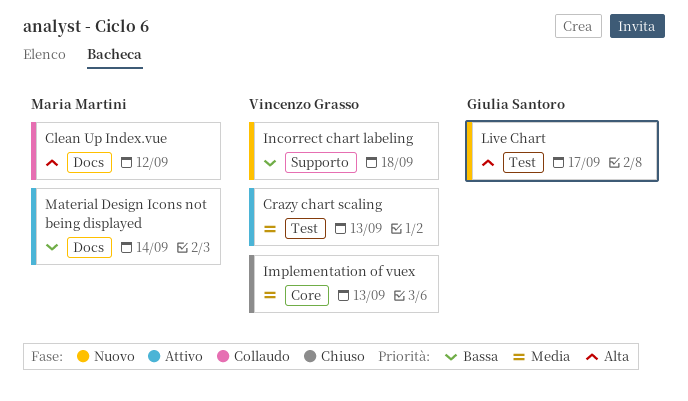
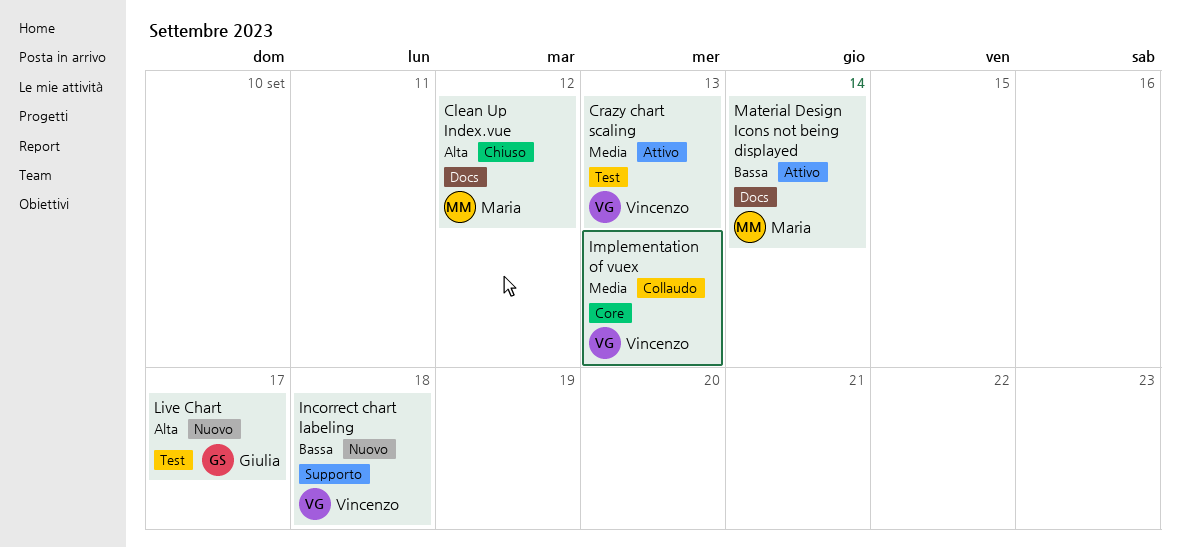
Clean Up Index.vue, status: Collaudo -> Chiuso
Implementation of vuex, status: Chiuso -> Collaudo

